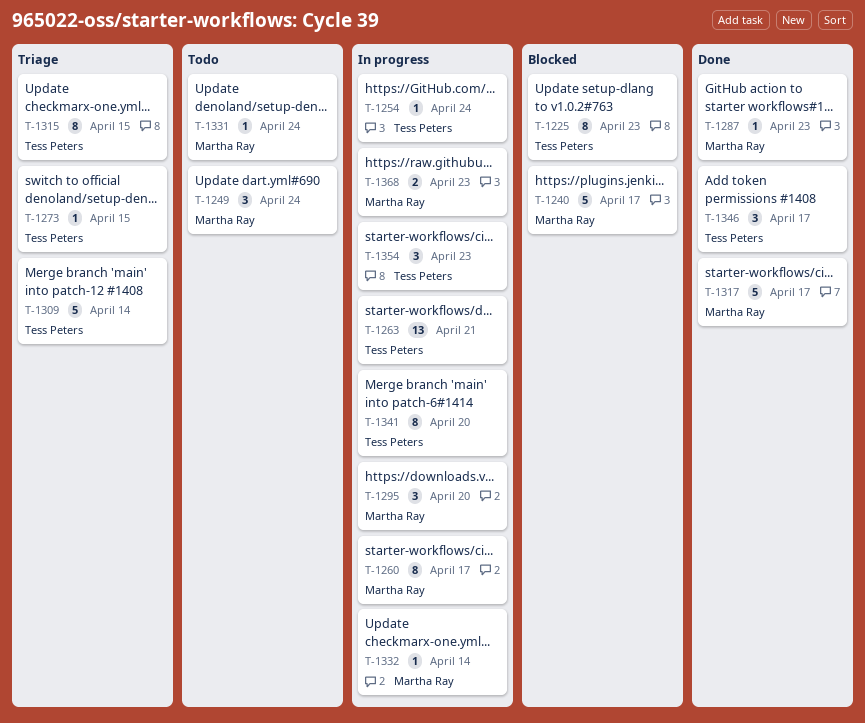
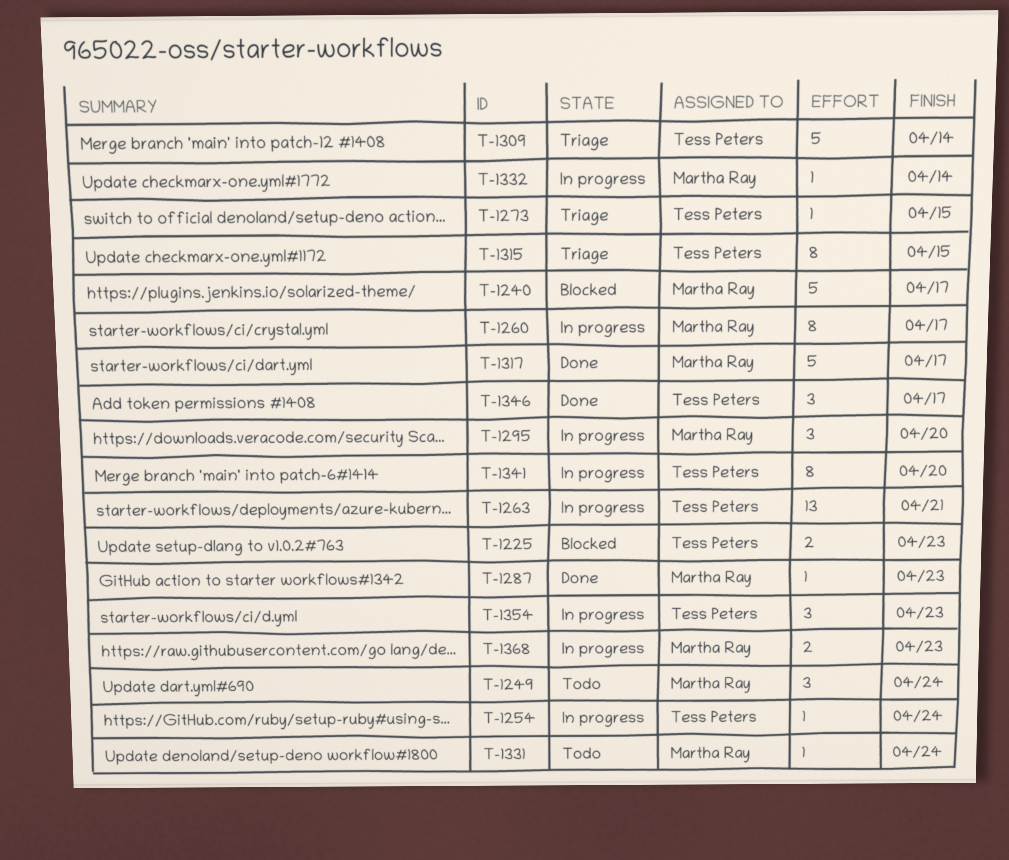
T-1225, estimate: 8 -> 2

